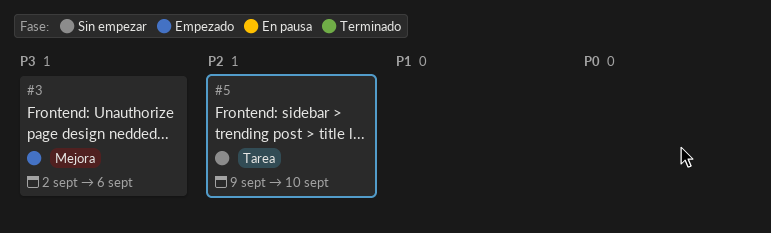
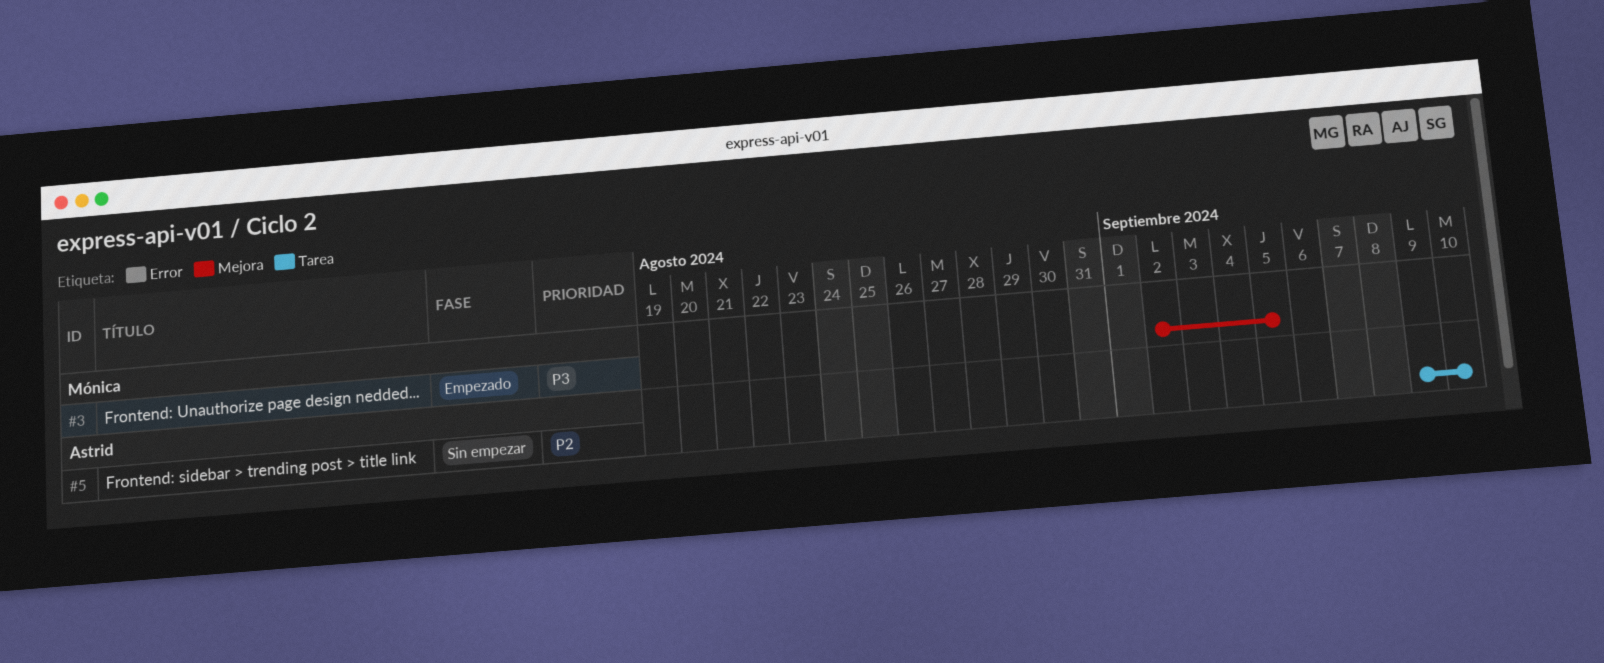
#3, due: Sep 6 -> Sep 5

